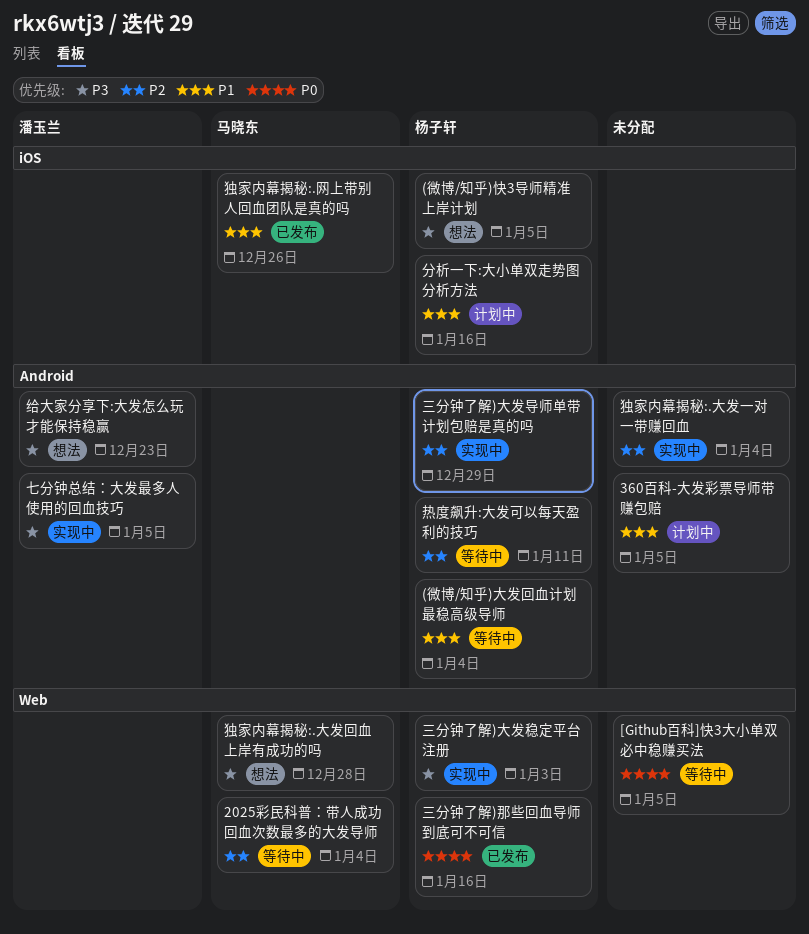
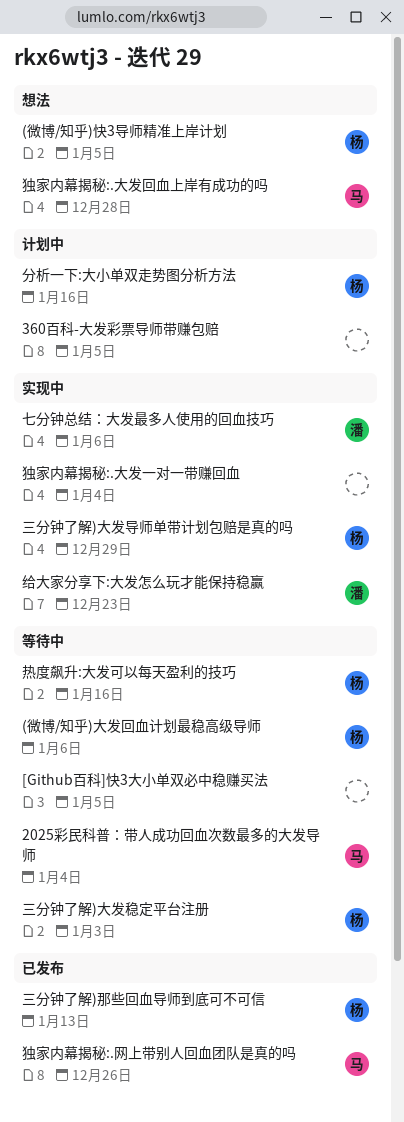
(微博/知乎)大发回血计划最稳高级导师, due: Jan 4 -> Jan 6
七分钟总结：大发最多人使用的回血技巧, due: Jan 5 -> Jan 6
三分钟了解)大发稳定平台注册, status: 实现中 -> 等待中
三分钟了解)那些回血导师到底可不可信, due: Jan 16 -> Jan 13
热度飙升:大发可以每天盈利的技巧, due: Jan 11 -> Jan 16
给大家分享下:大发怎么玩才能保持稳赢, status: 想法 -> 实现中

